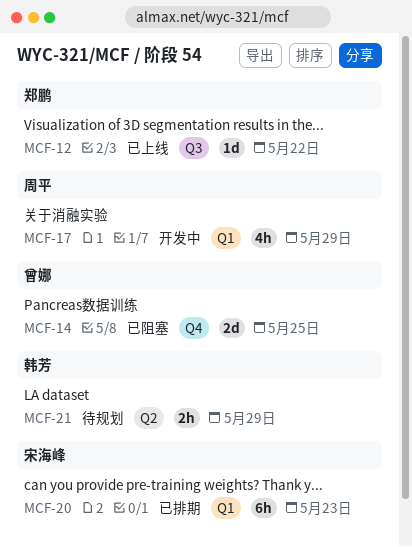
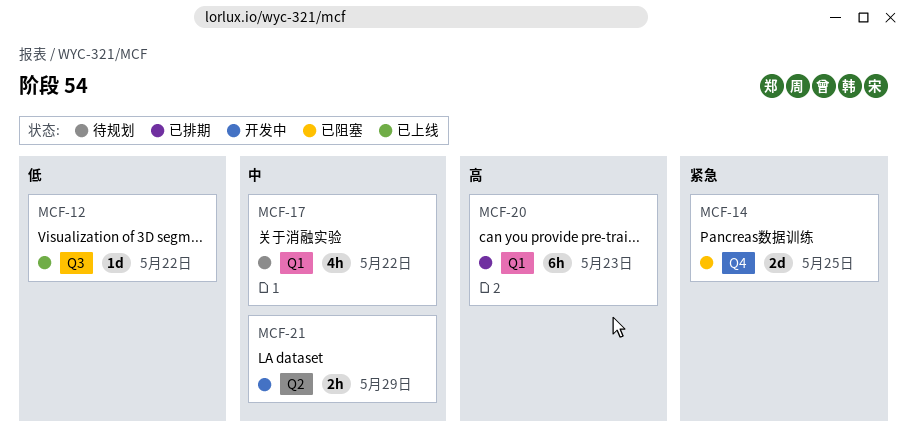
MCF-17, status: 开发中 -> 待规划
MCF-17, due: May 29 -> May 22
MCF-21, status: 待规划 -> 开发中

